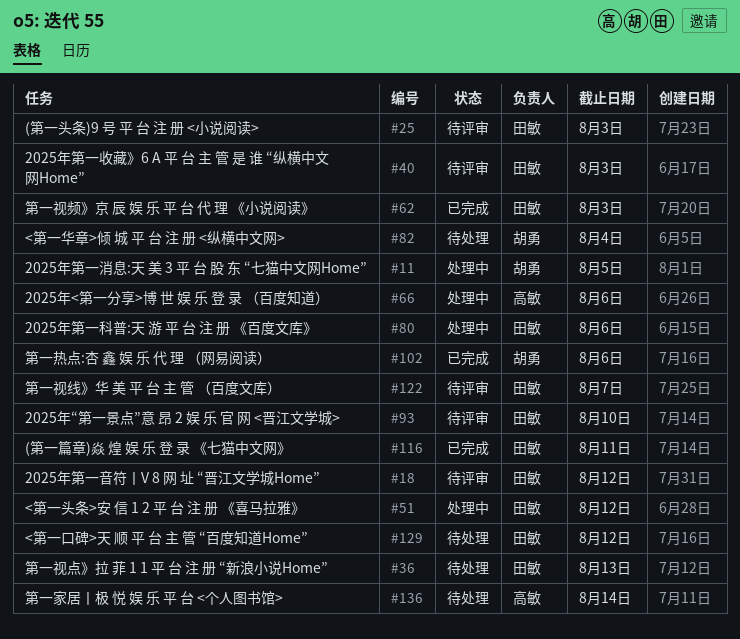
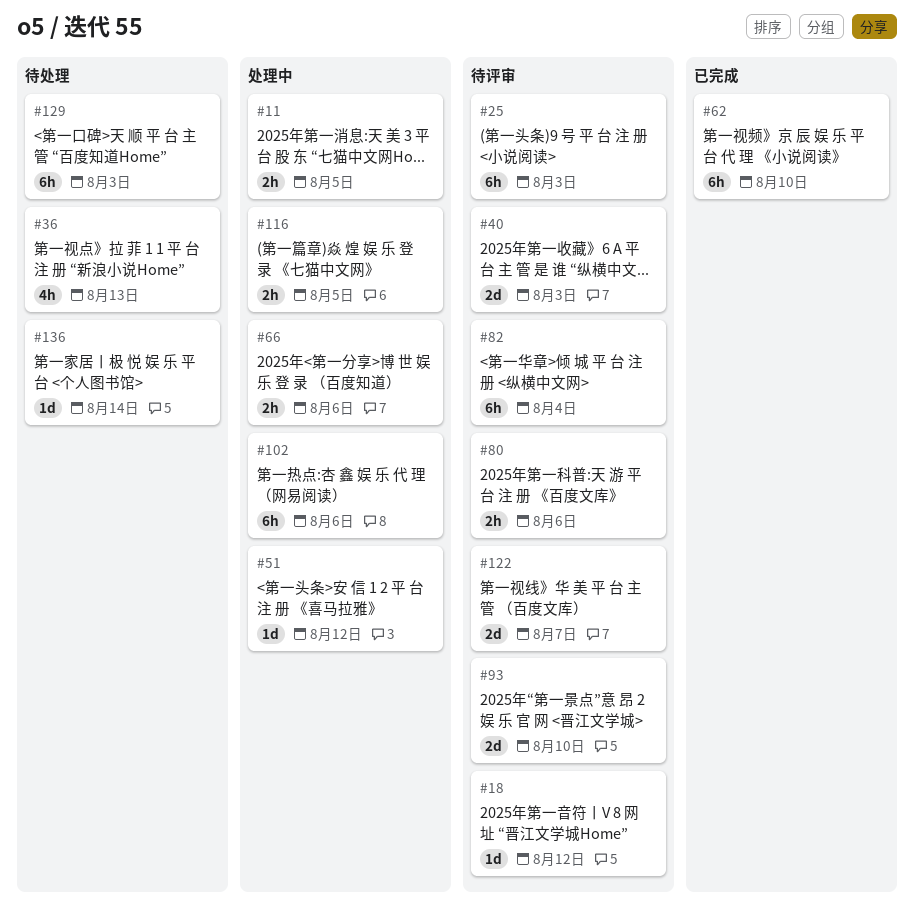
#62, due: Aug 3 -> Aug 10
#80, status: 处理中 -> 待评审
#82, status: 待处理 -> 待评审
#102, status: 已完成 -> 处理中
#116, status: 已完成 -> 处理中
#116, due: Aug 11 -> Aug 5
#129, due: Aug 12 -> Aug 3

